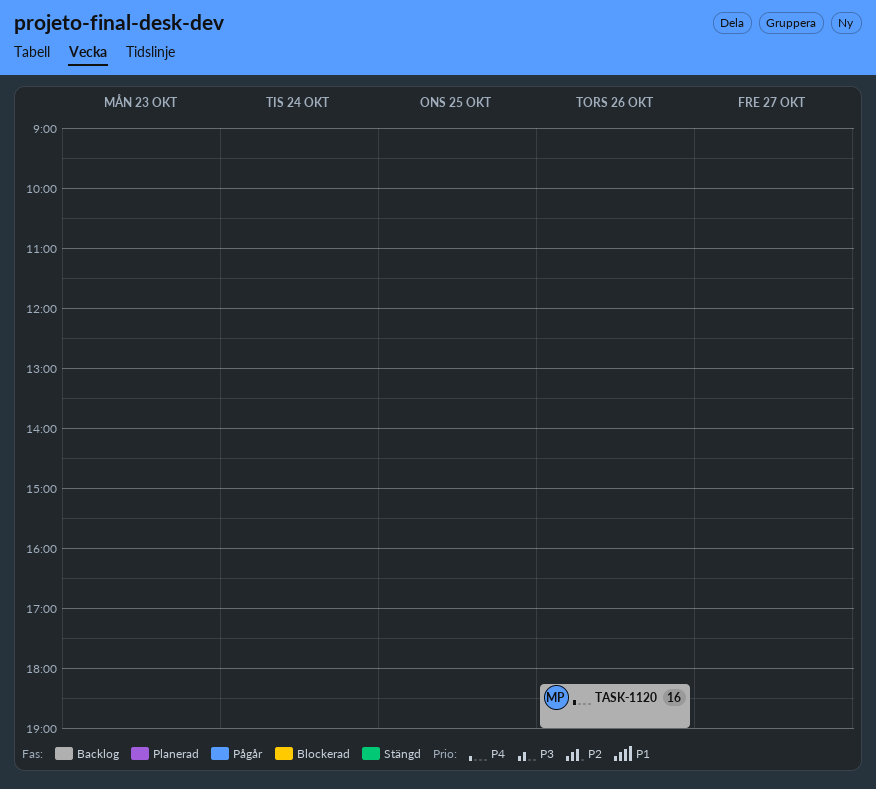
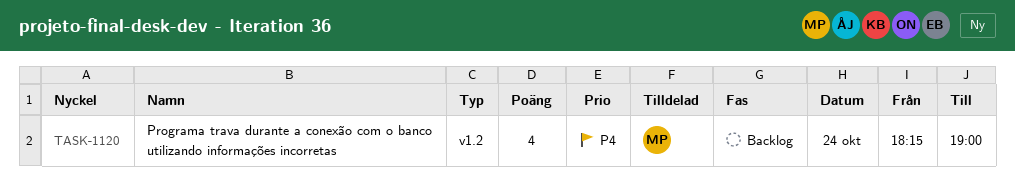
TASK-1120, estimate: 16 -> 4
TASK-1120, day: Oct 26 -> Oct 24

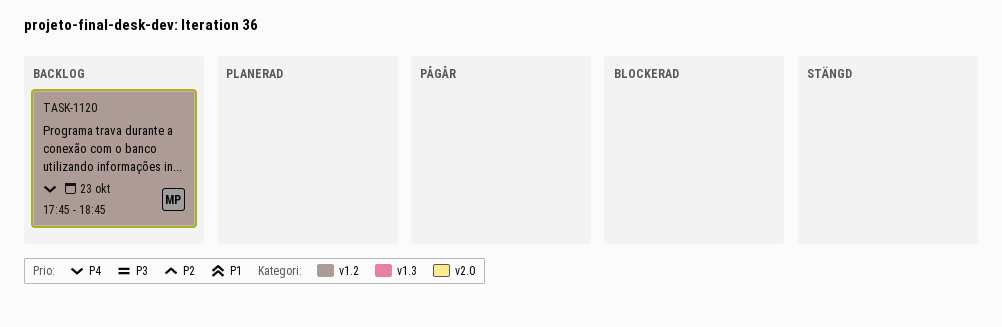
TASK-1120, day: Oct 24 -> Oct 23
TASK-1120, begins: 18:15 -> 17:45
TASK-1120, ends: 19:00 -> 18:45

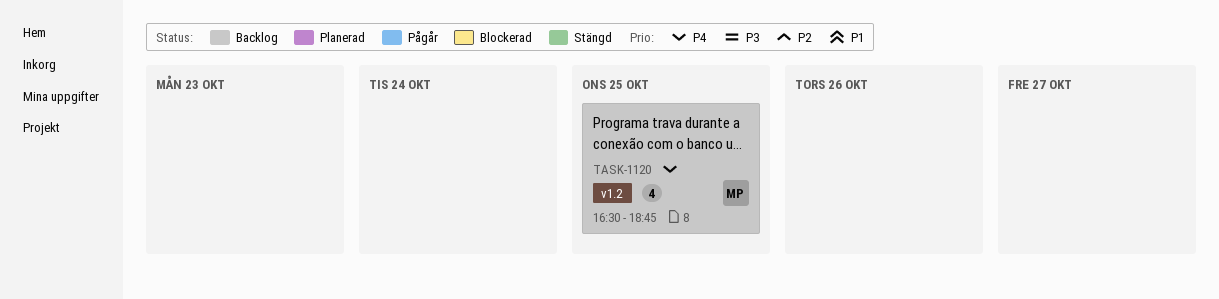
TASK-1120, day: Oct 23 -> Oct 25
TASK-1120, begins: 17:45 -> 16:30

